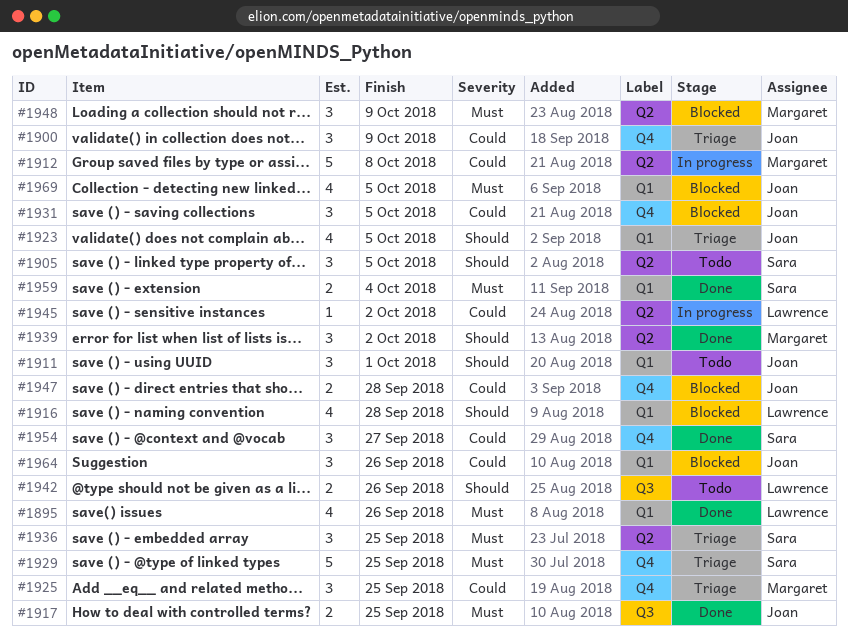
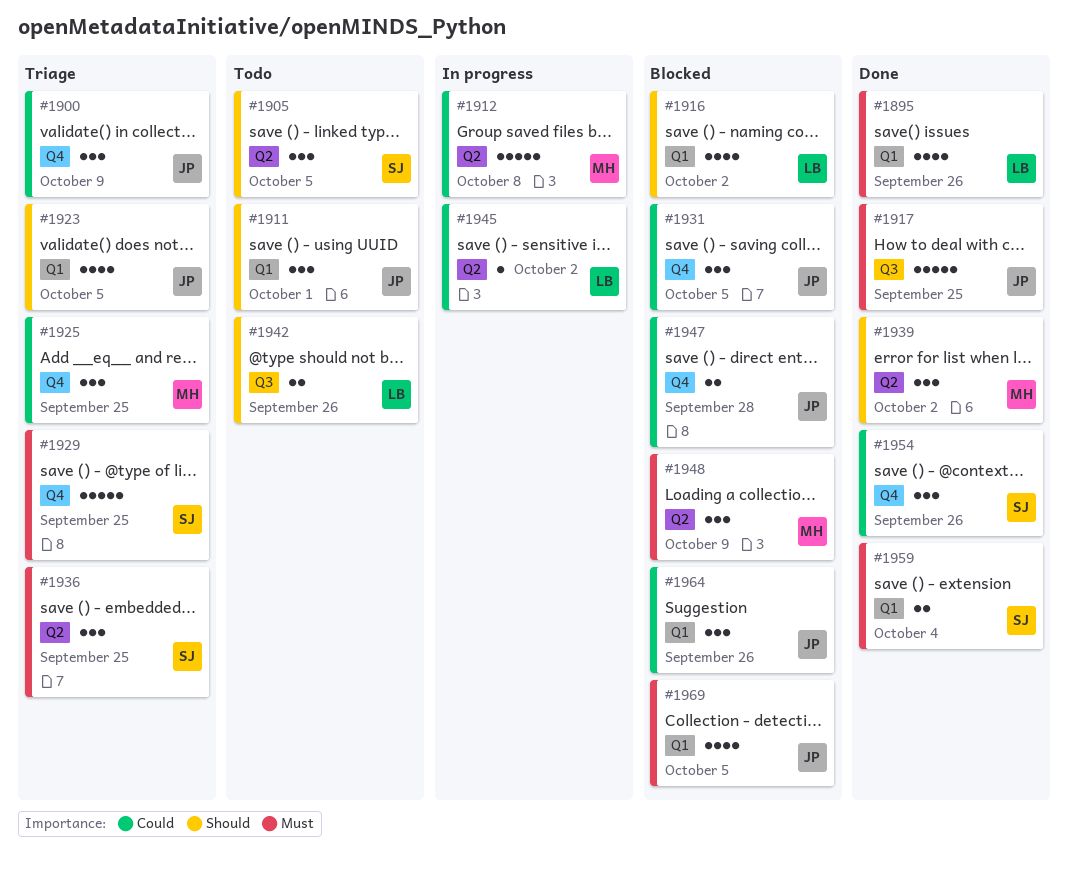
#1916, due: Sep 28 -> Oct 2
#1917, estimate: 2 -> 5
#1954, due: Sep 27 -> Sep 26

